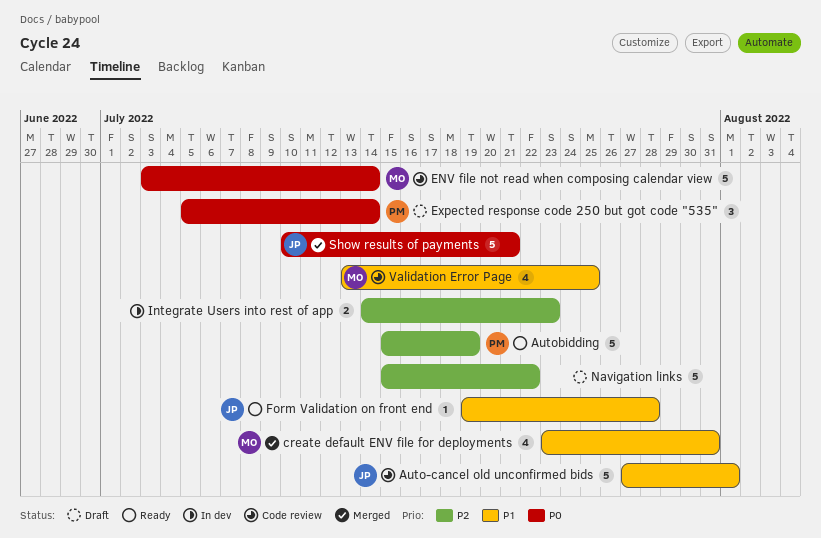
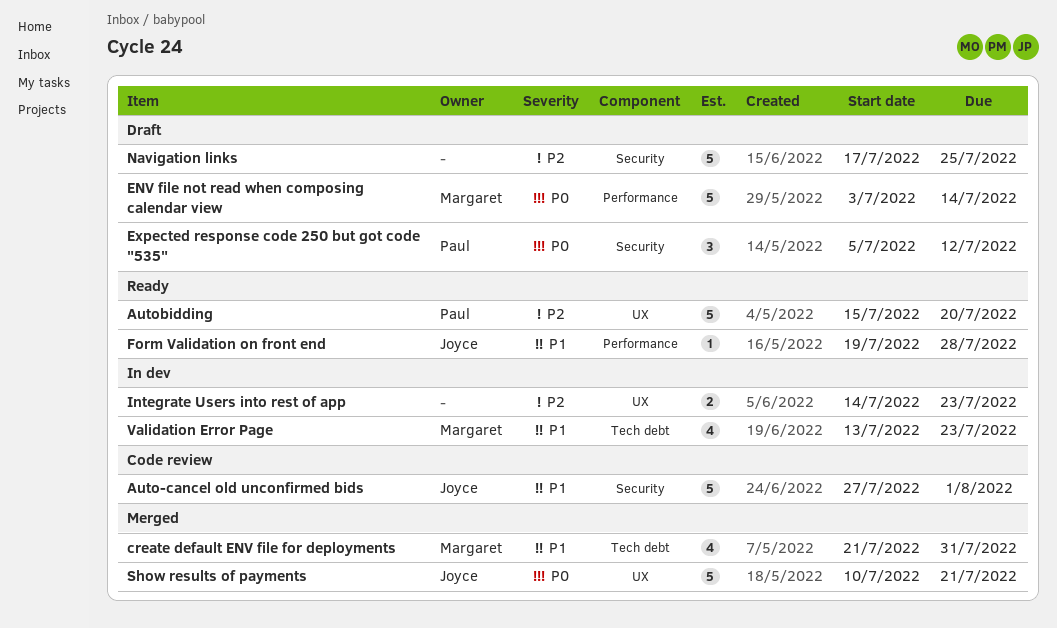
Autobidding, due: Jul 19 -> Jul 20
create default ENV file for deployments, start: Jul 23 -> Jul 21
ENV file not read when composing calendar view, status: Code review -> Draft
Expected response code 250 but got code "535", due: Jul 14 -> Jul 12
Navigation links, start: Jul 15 -> Jul 17
Navigation links, due: Jul 22 -> Jul 25
Validation Error Page, status: Code review -> In dev
Validation Error Page, due: Jul 25 -> Jul 23

